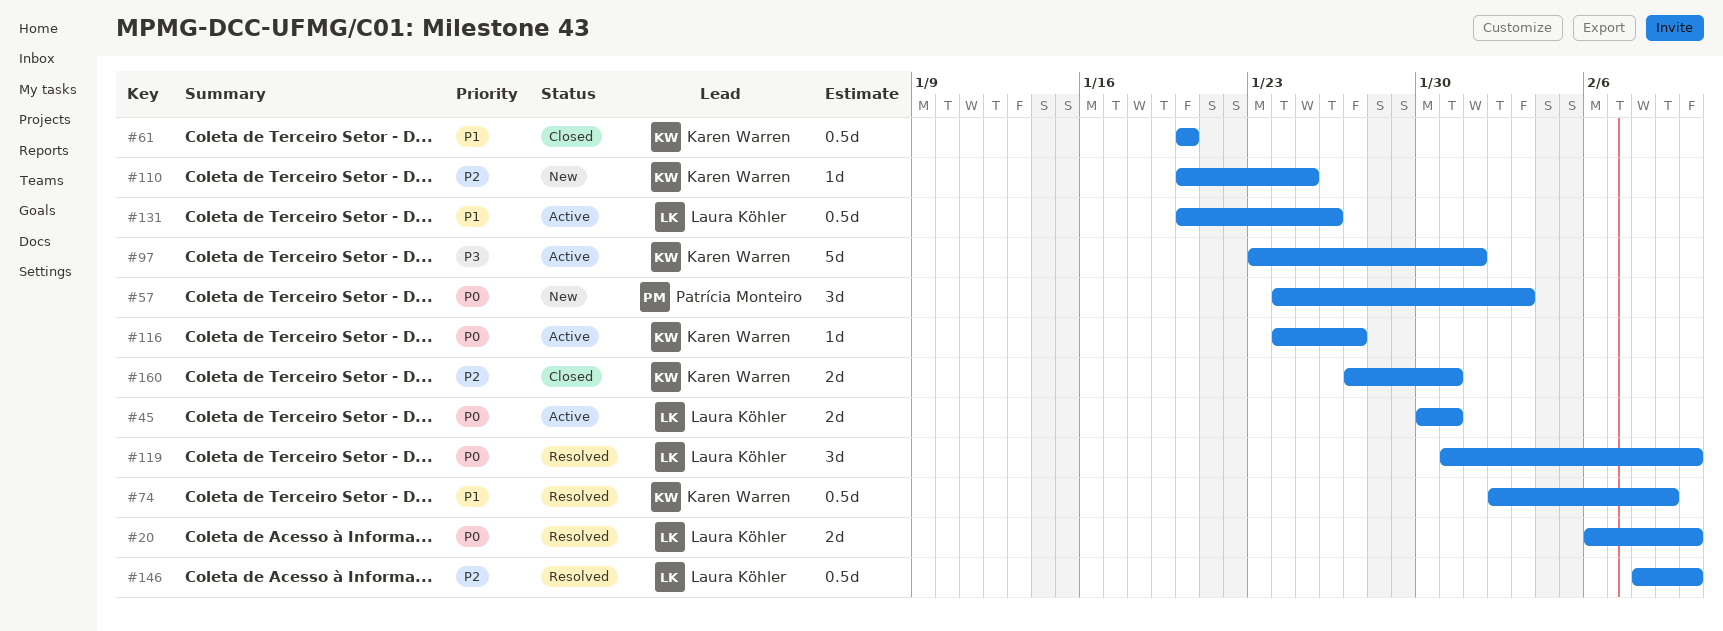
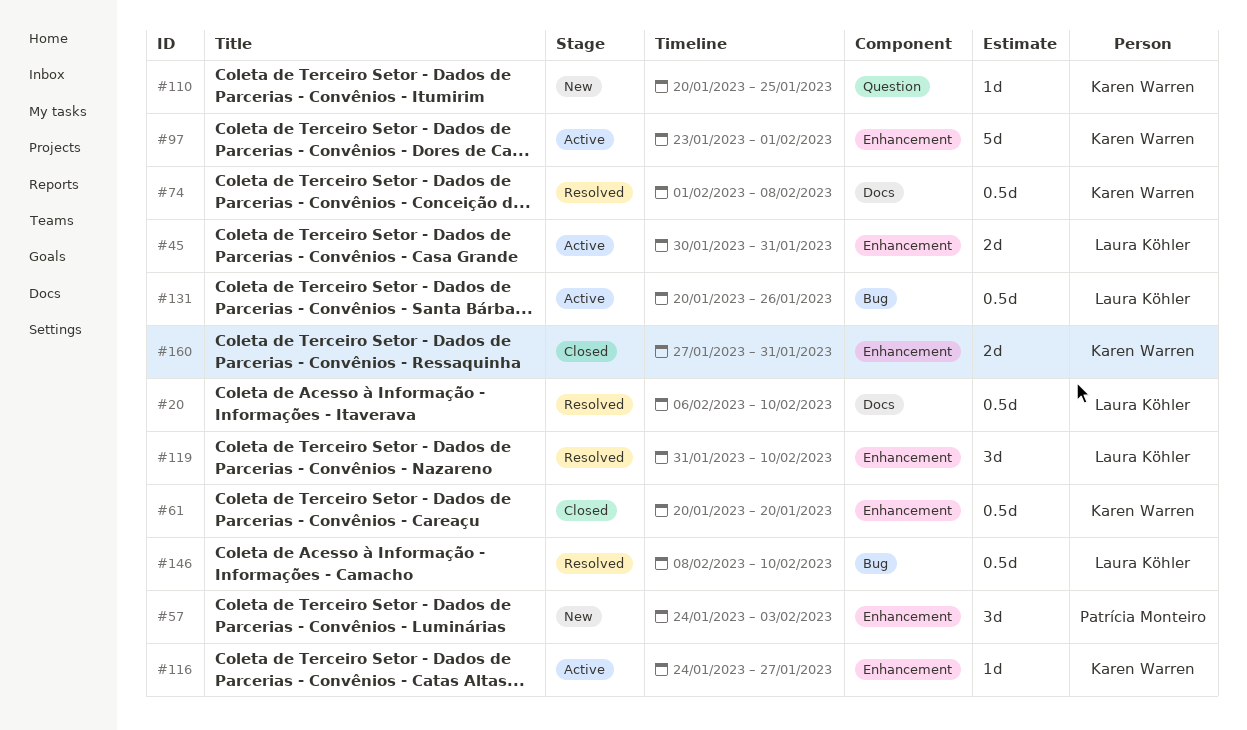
#20, estimate: 2d -> 0.5d
#74, start: Feb 2 -> Feb 1
#74, due: Feb 9 -> Feb 8

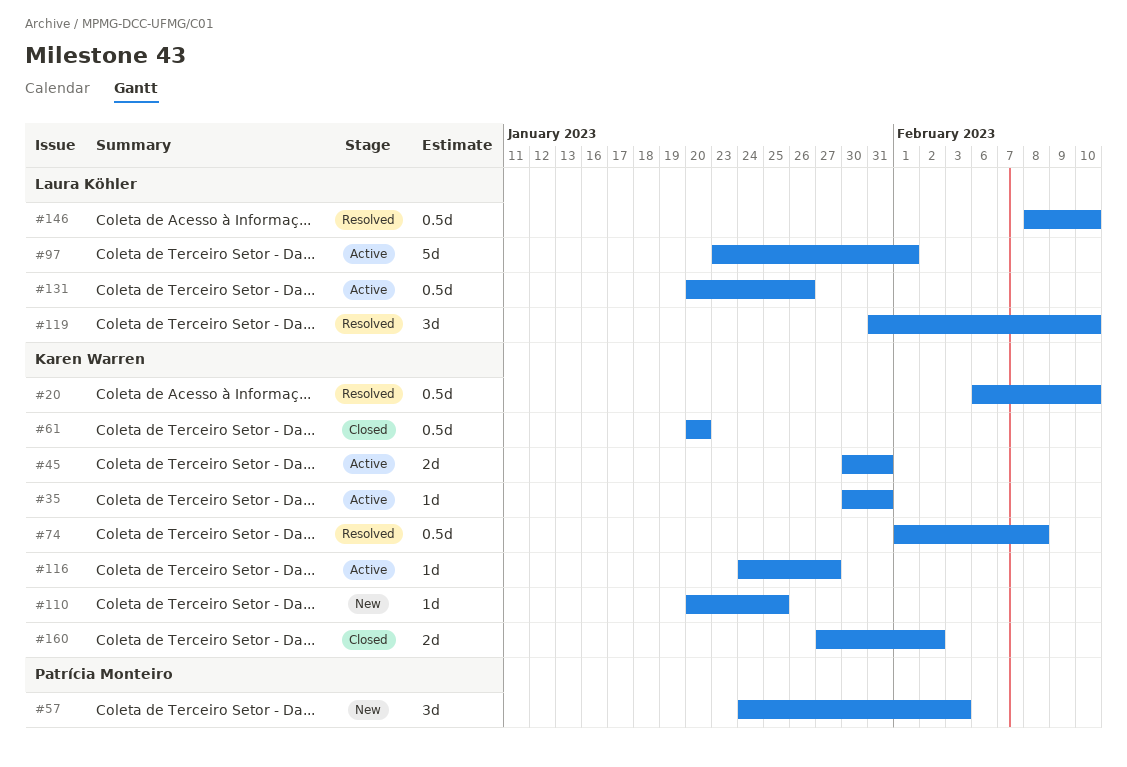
#20, owner: Laura Köhler -> Karen Warren
#35: none -> present
#45, owner: Laura Köhler -> Karen Warren
#97, owner: Karen Warren -> Laura Köhler
#160, due: Jan 31 -> Feb 2

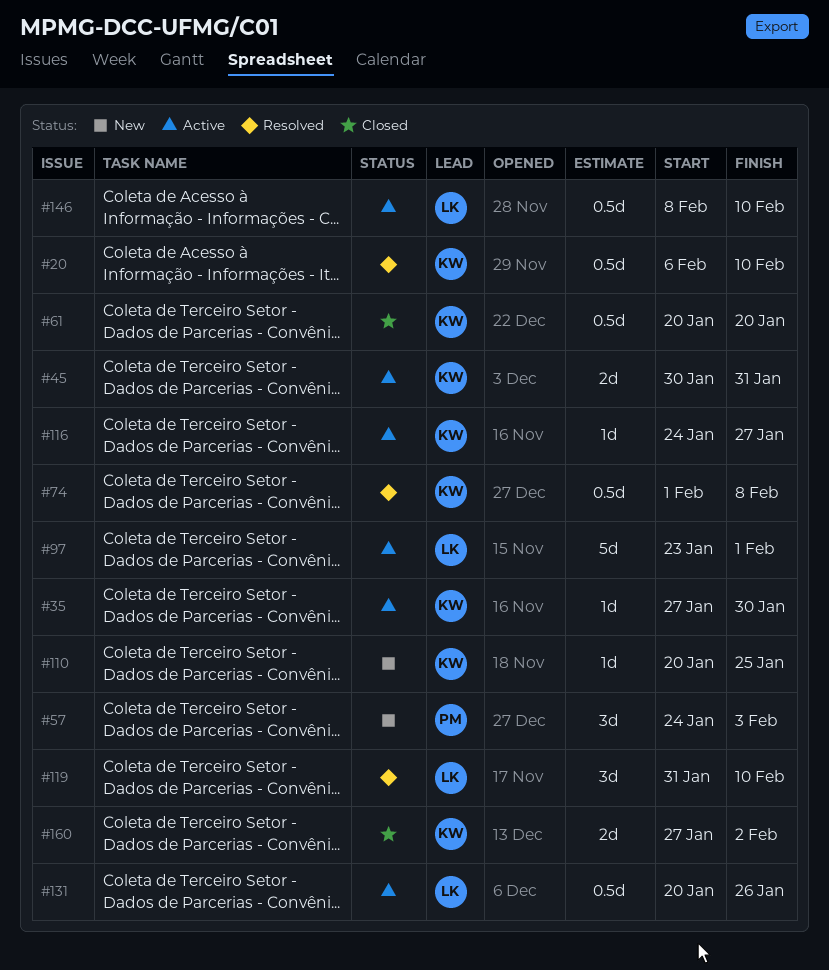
#35, start: Jan 30 -> Jan 27
#35, due: Jan 31 -> Jan 30
#146, status: Resolved -> Active

